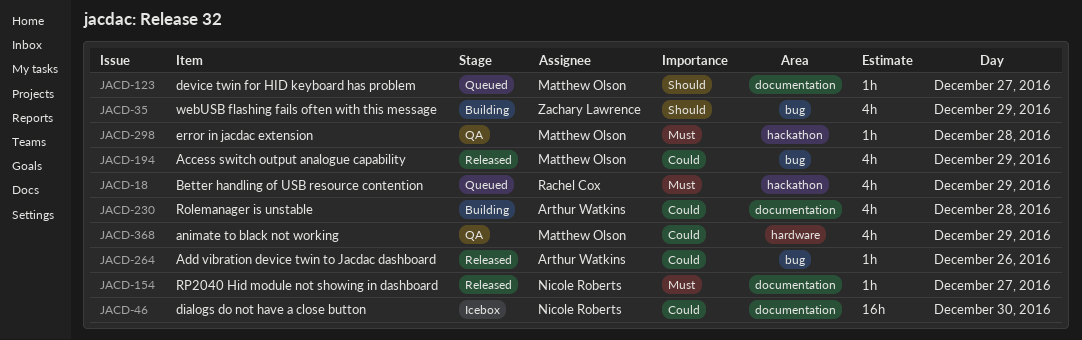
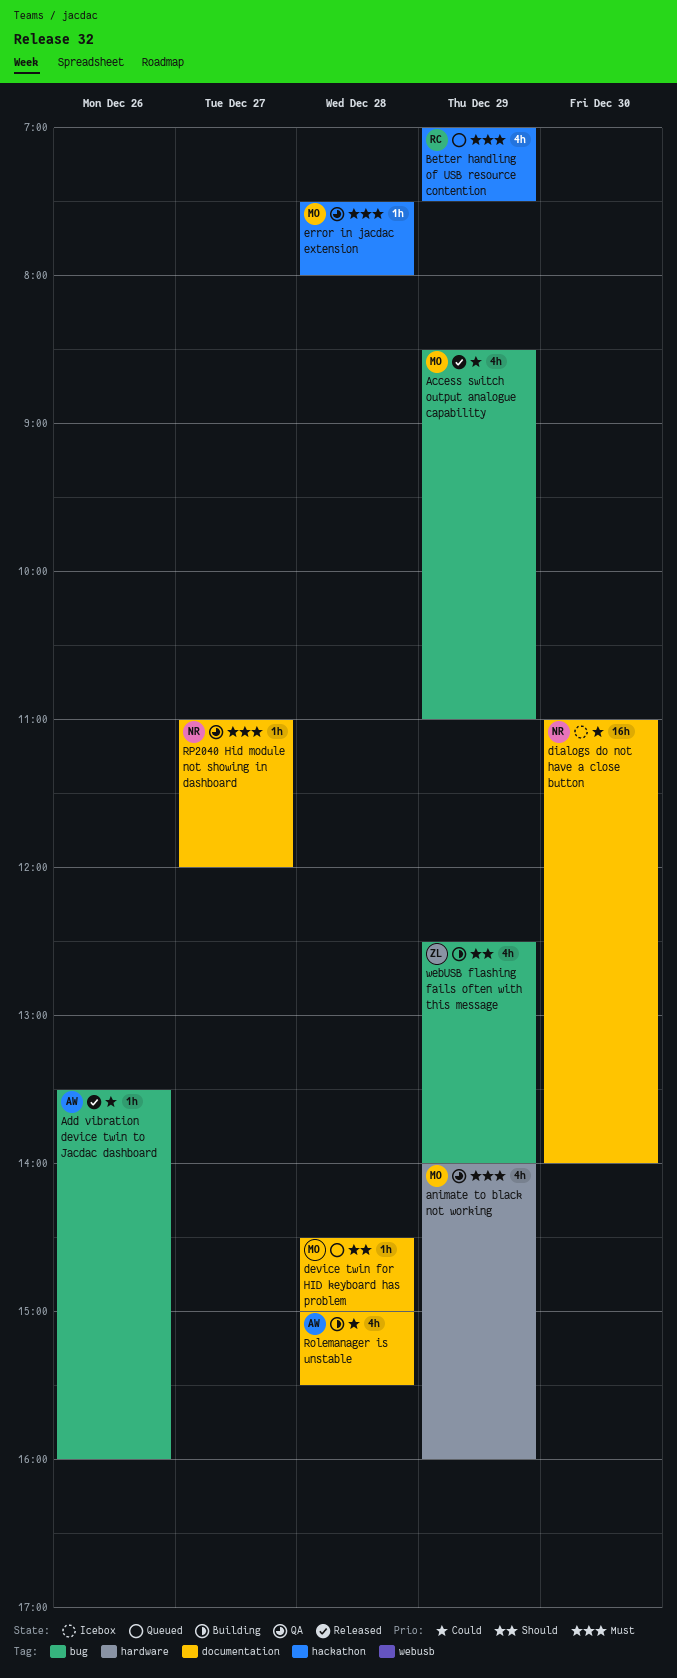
animate to black not working, priority: Could -> Must
device twin for HID keyboard has problem, day: Dec 27 -> Dec 28
RP2040 Hid module not showing in dashboard, status: Released -> QA

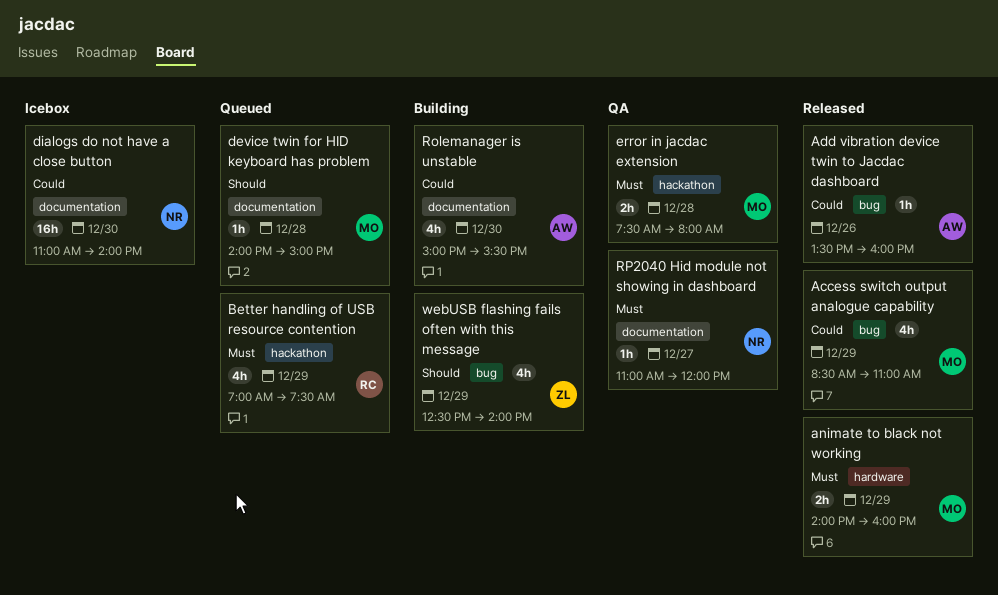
animate to black not working, status: QA -> Released
animate to black not working, estimate: 4h -> 2h
device twin for HID keyboard has problem, begins: 14:30 -> 14:00
error in jacdac extension, estimate: 1h -> 2h
Rolemanager is unstable, day: Dec 28 -> Dec 30

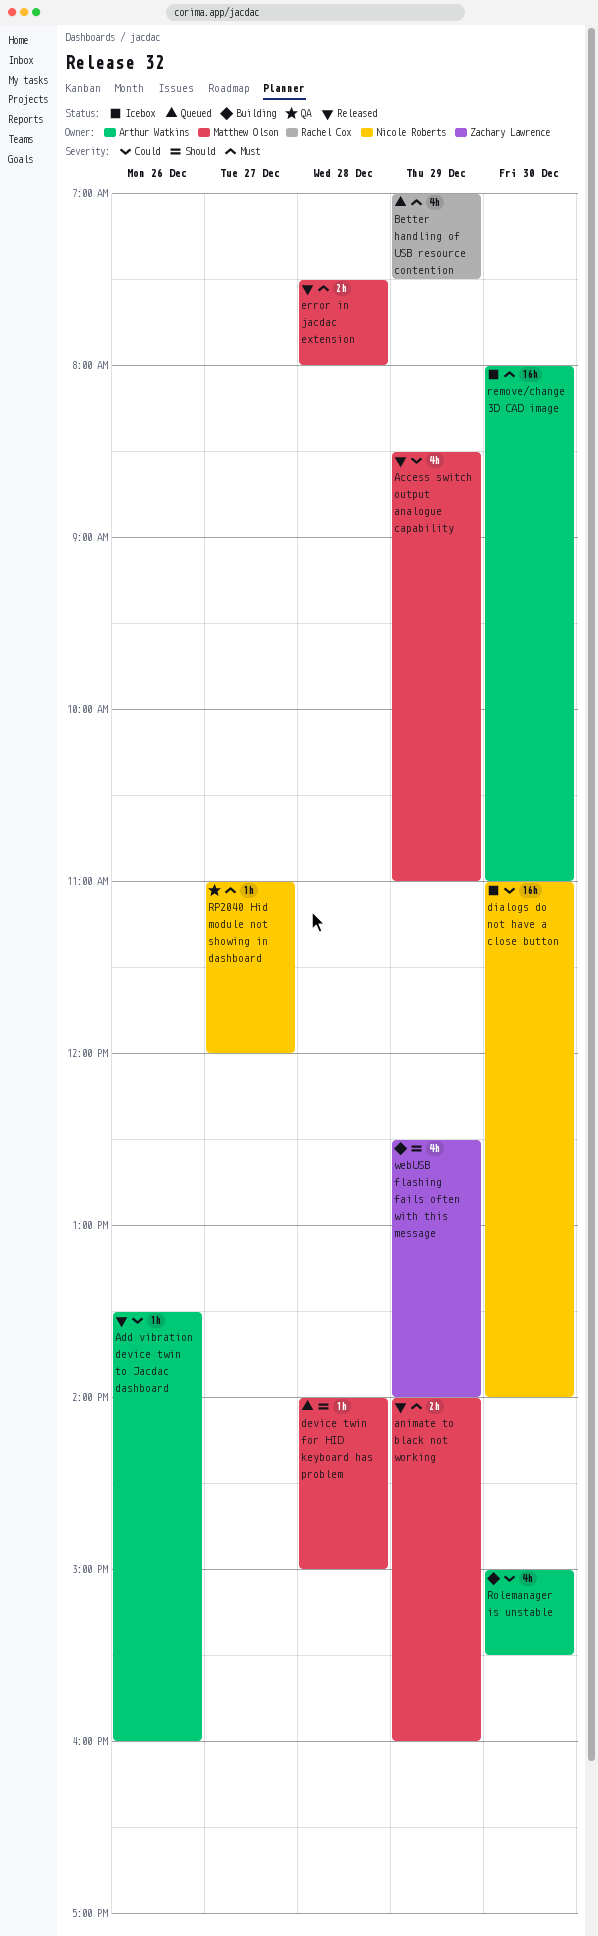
error in jacdac extension, status: QA -> Released
remove/change 3D CAD image: none -> present

